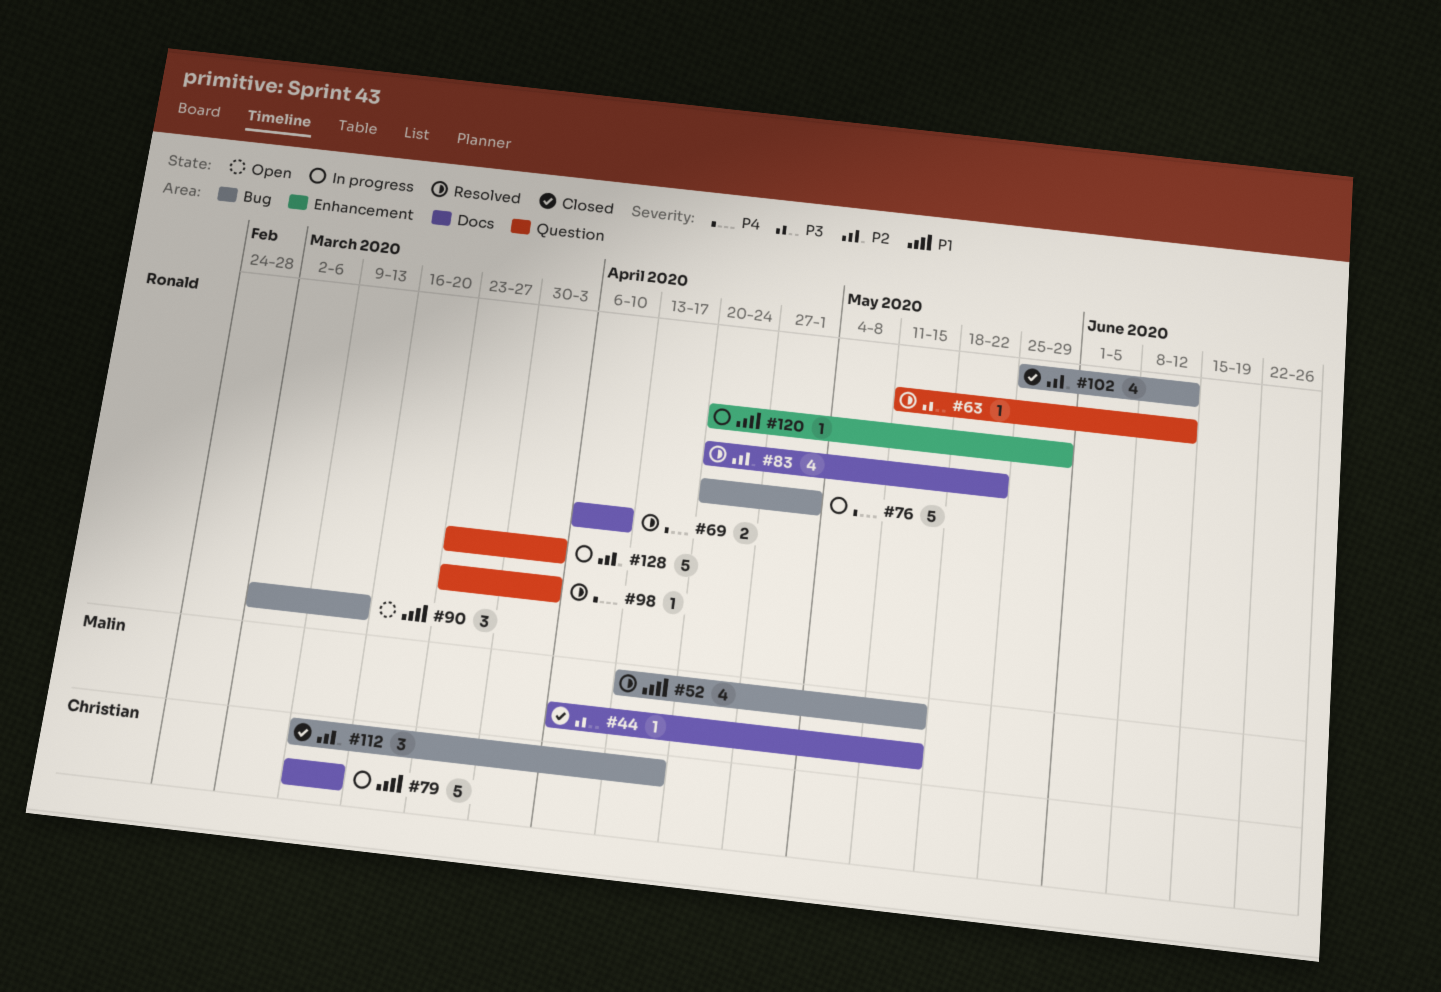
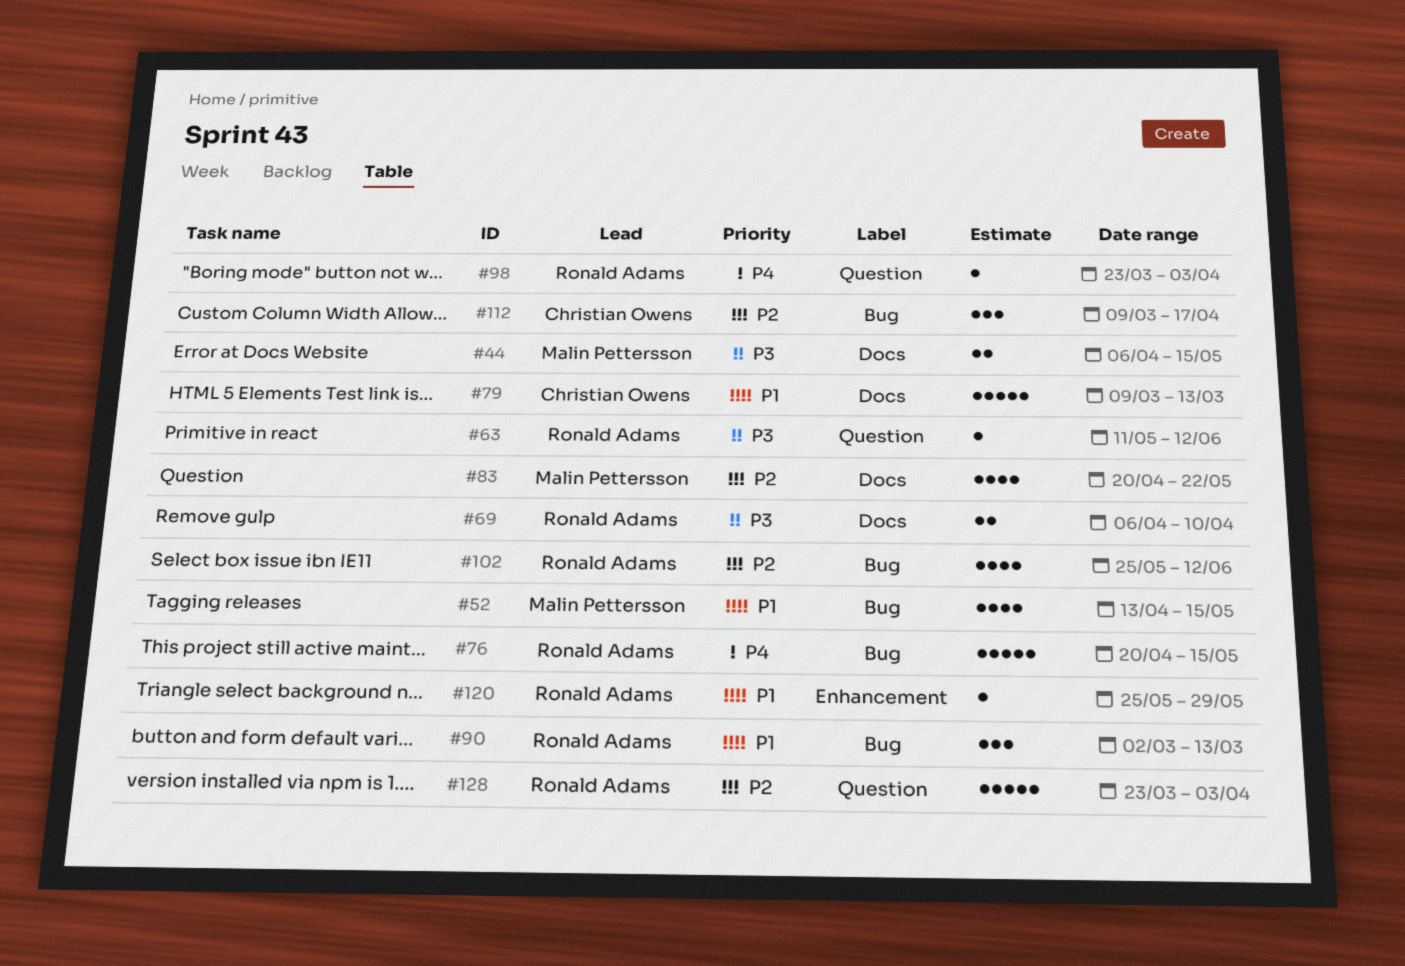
#44, estimate: 1 -> 2
#69, priority: P4 -> P3
#76, due: May 1 -> May 15
#83, owner: Ronald Adams -> Malin Pettersson
#120, start: Apr 20 -> May 25

